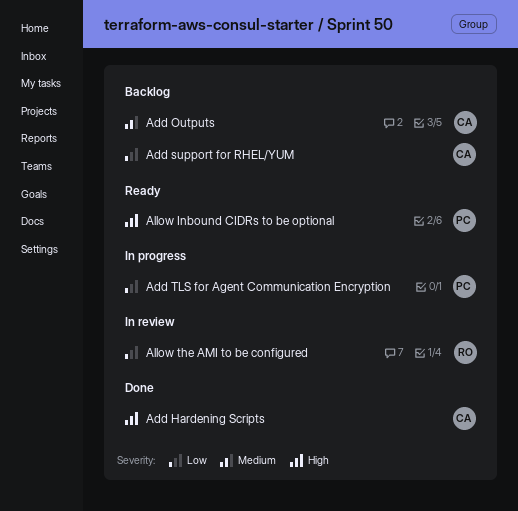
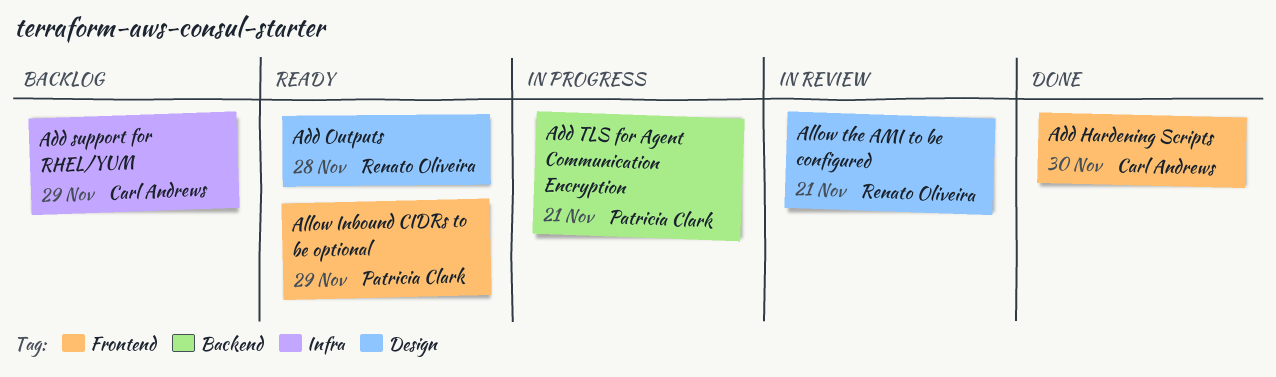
Add Outputs, status: Backlog -> Ready
Add Outputs, owner: Carl Andrews -> Renato Oliveira

